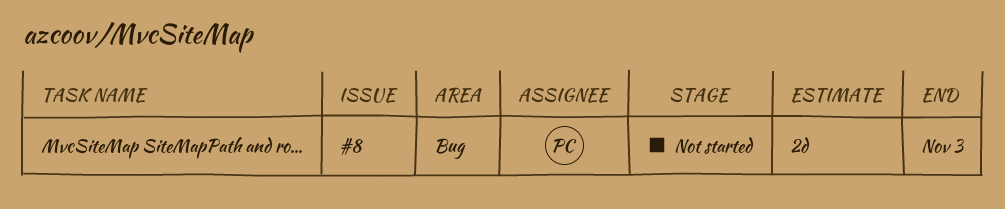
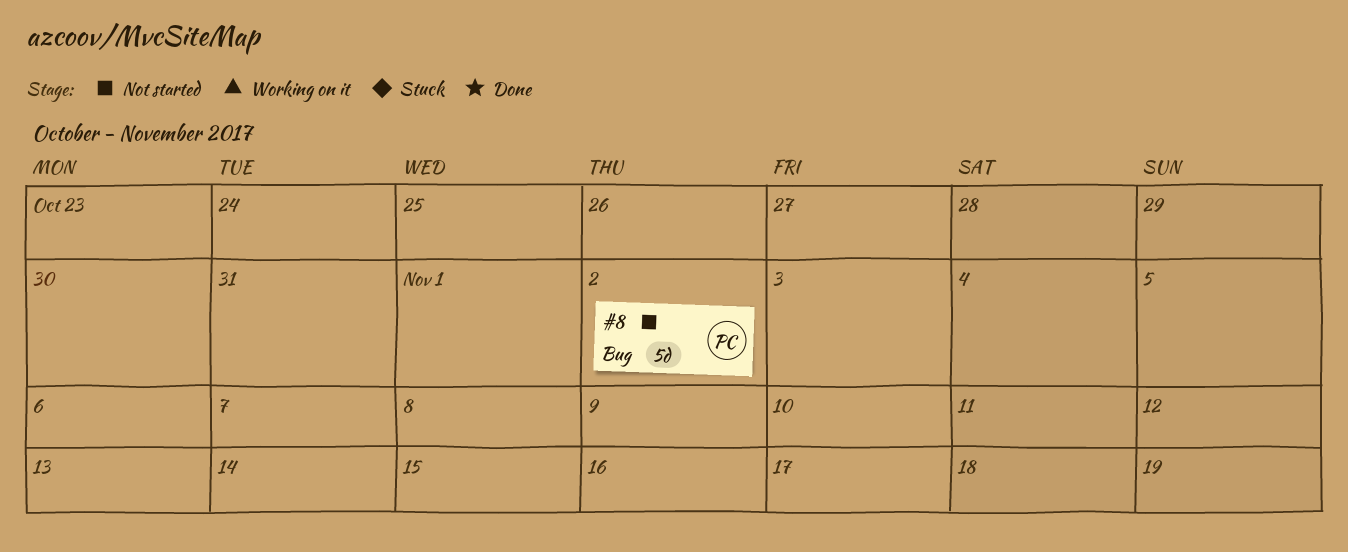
#8, estimate: 2d -> 5d
#8, due: Nov 3 -> Nov 2

